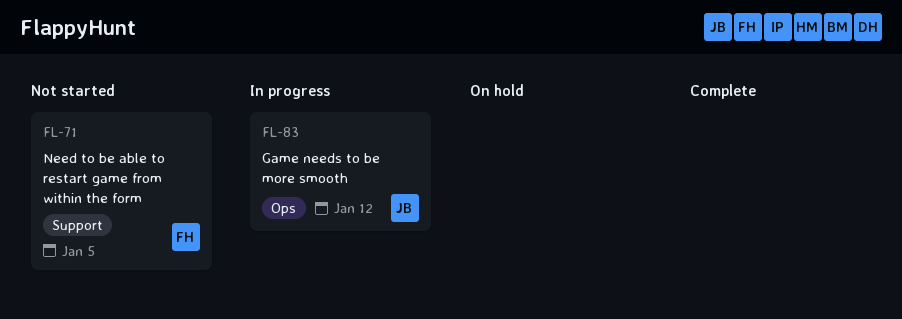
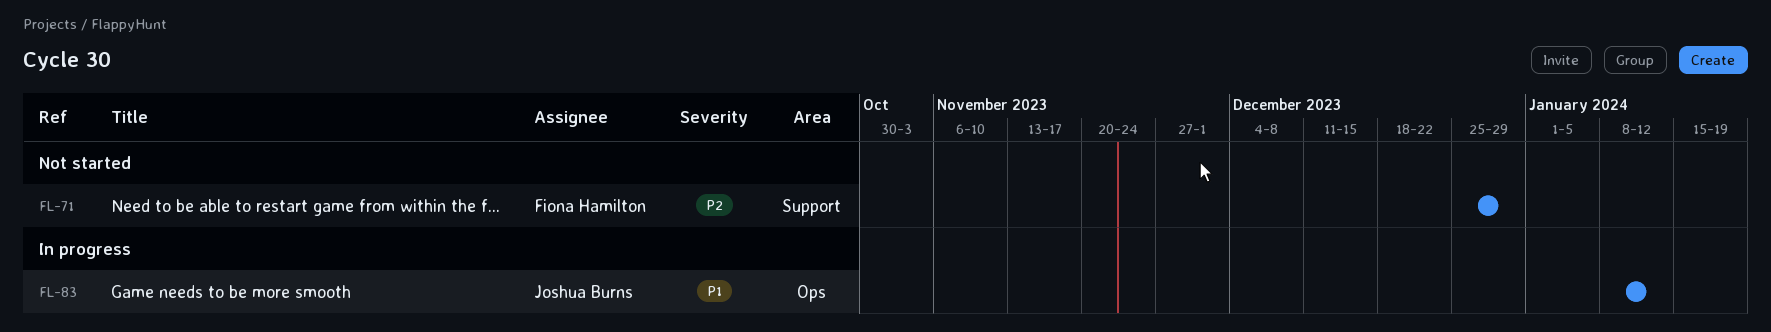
FL-71, due: Jan 5 -> Dec 29

